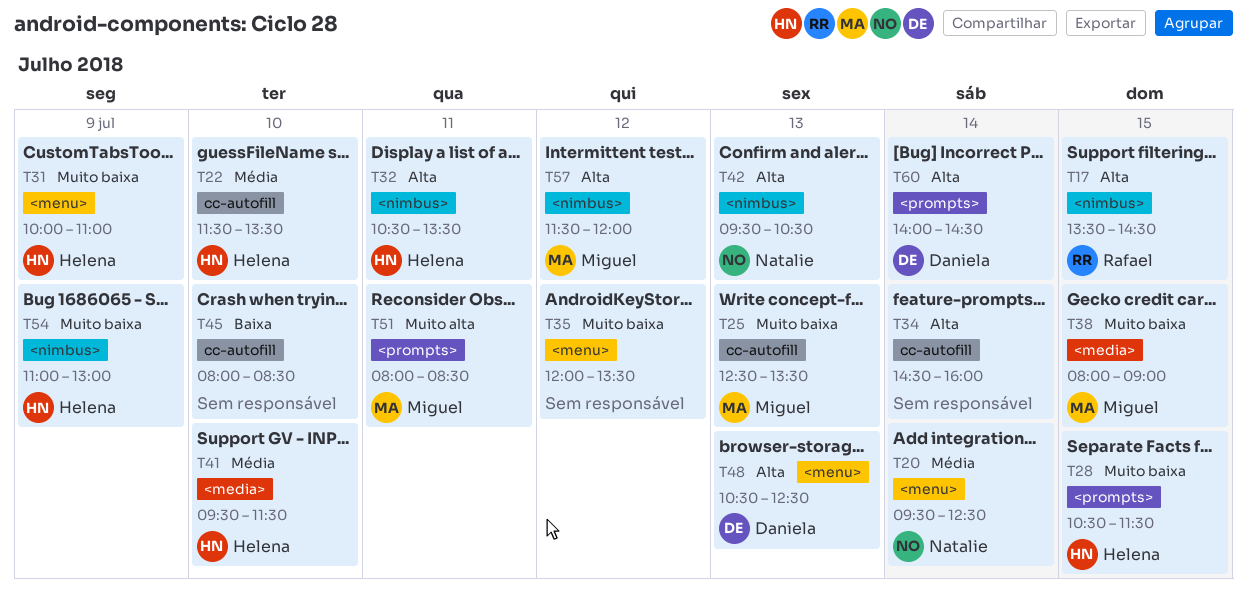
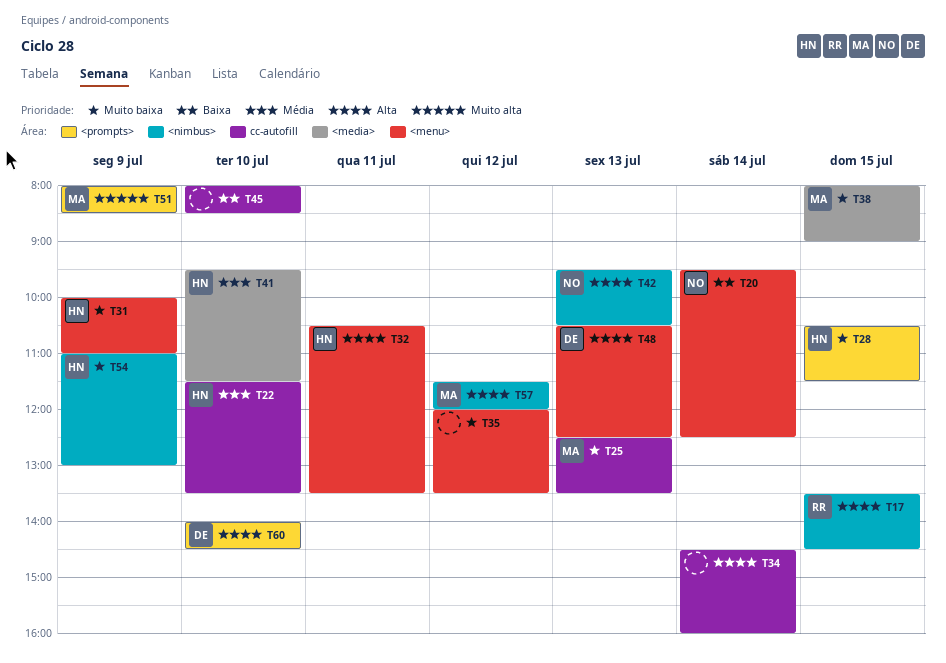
T20, priority: Média -> Baixa
T32, label: <nimbus> -> <menu>
T51, day: Jul 11 -> Jul 9
T60, day: Jul 14 -> Jul 10

